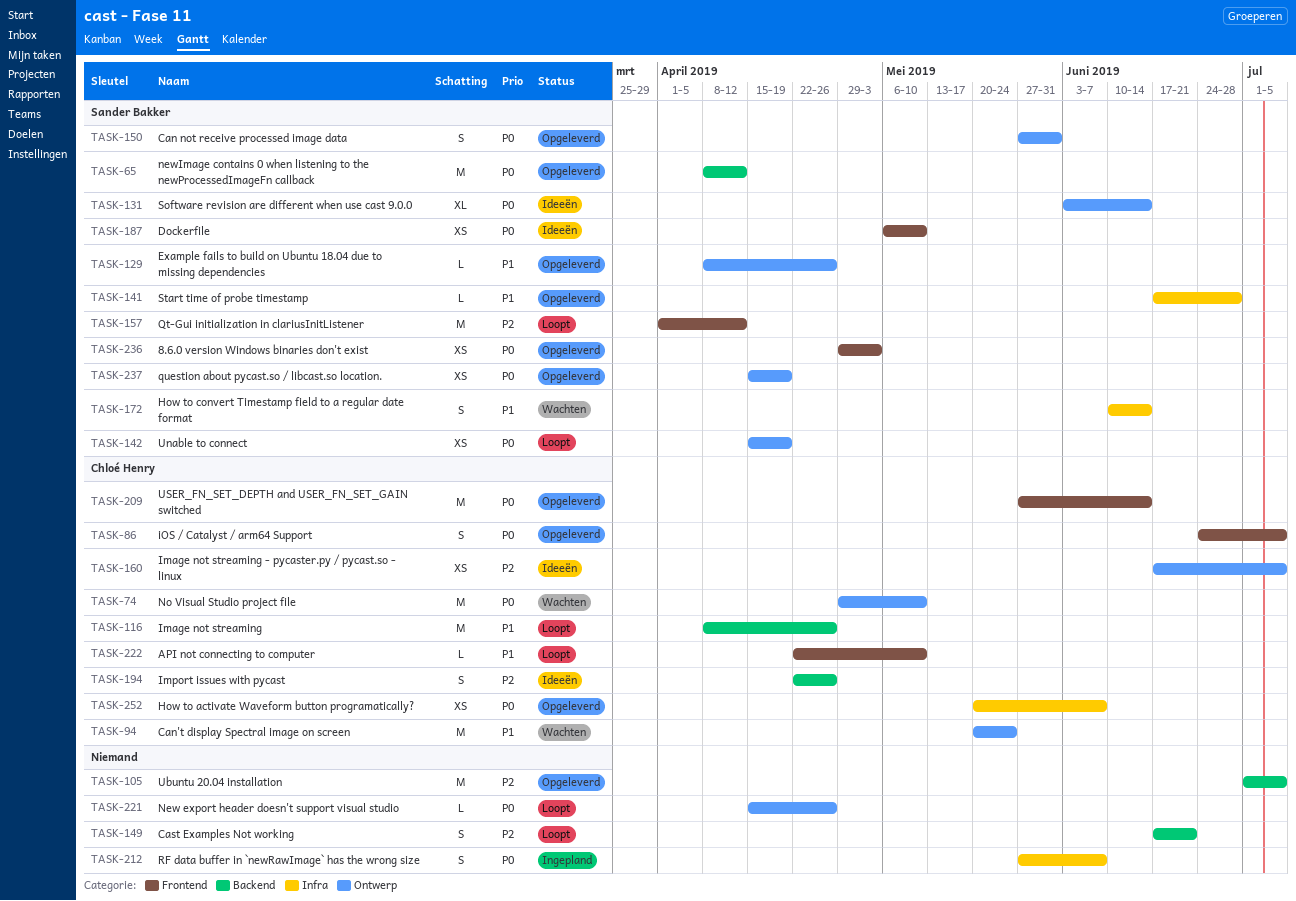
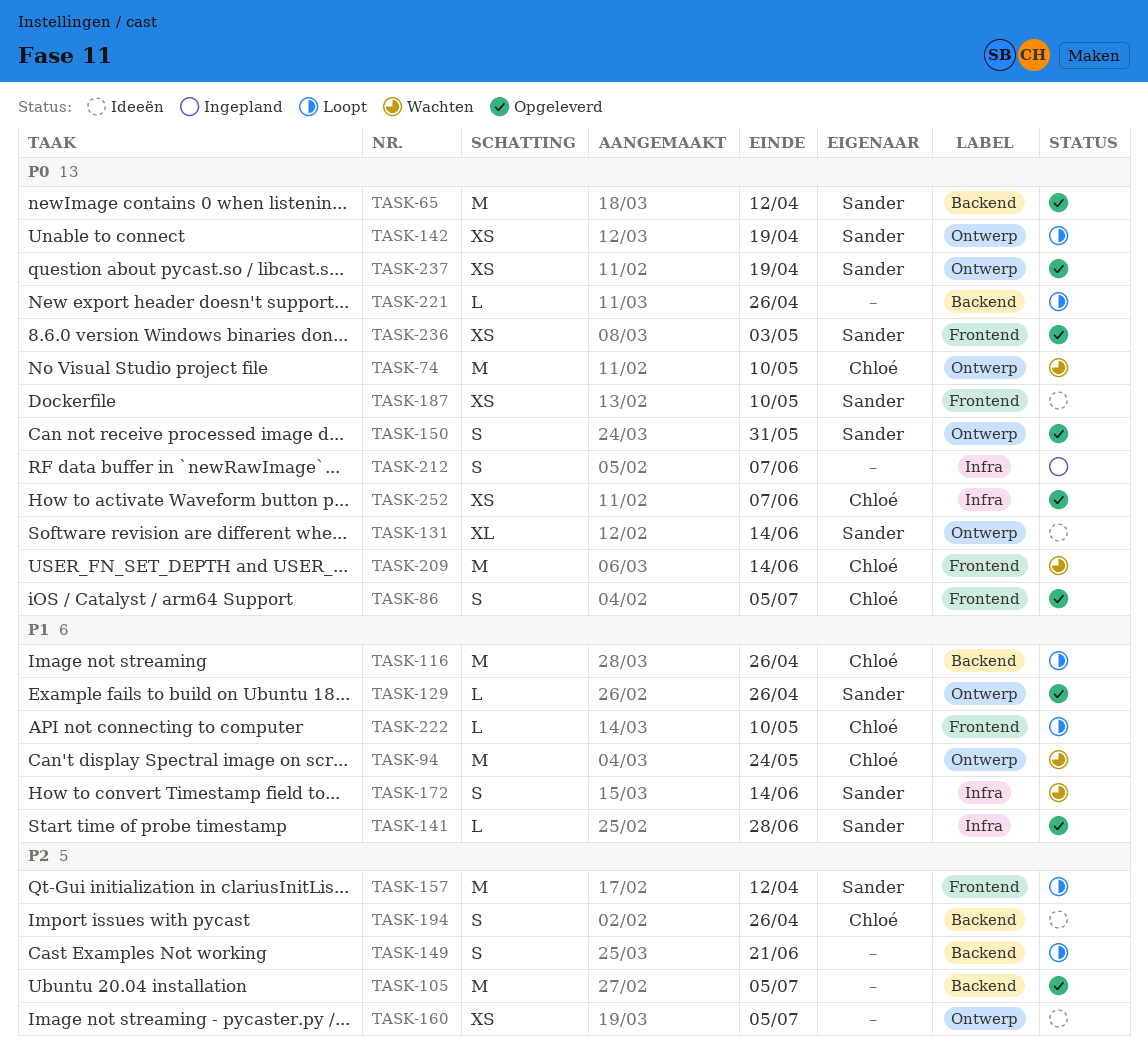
TASK-160, owner: Chloé Henry -> none
TASK-209, status: Opgeleverd -> Wachten
TASK-221, label: Ontwerp -> Backend

